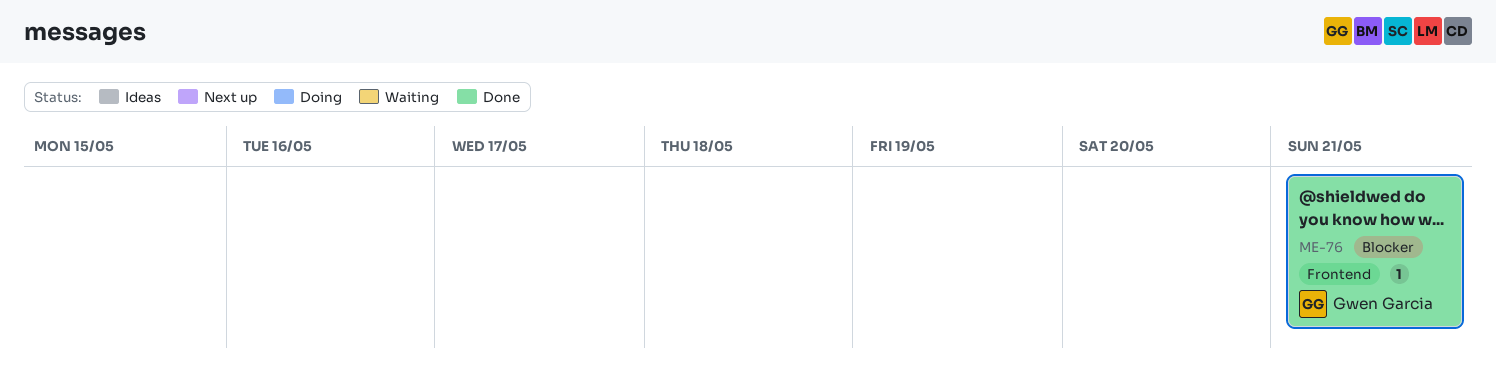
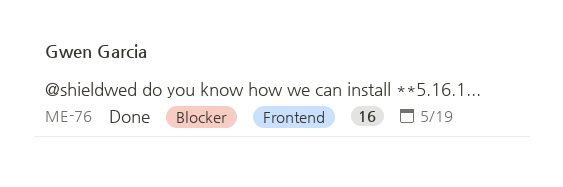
ME-76, estimate: 1 -> 16
ME-76, due: May 21 -> May 19

